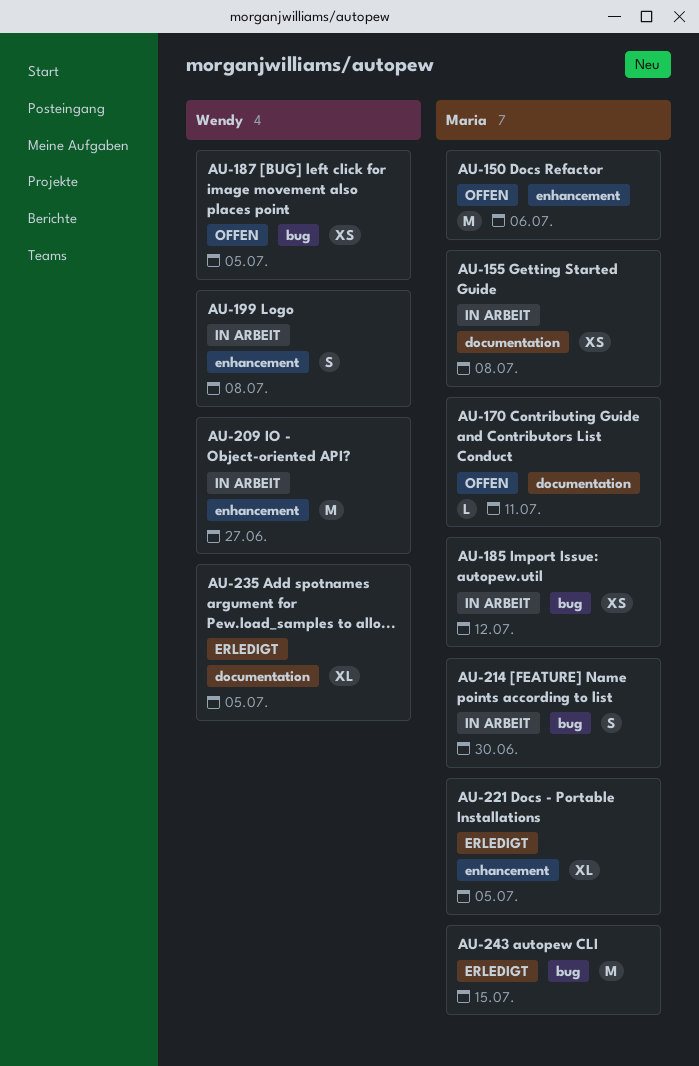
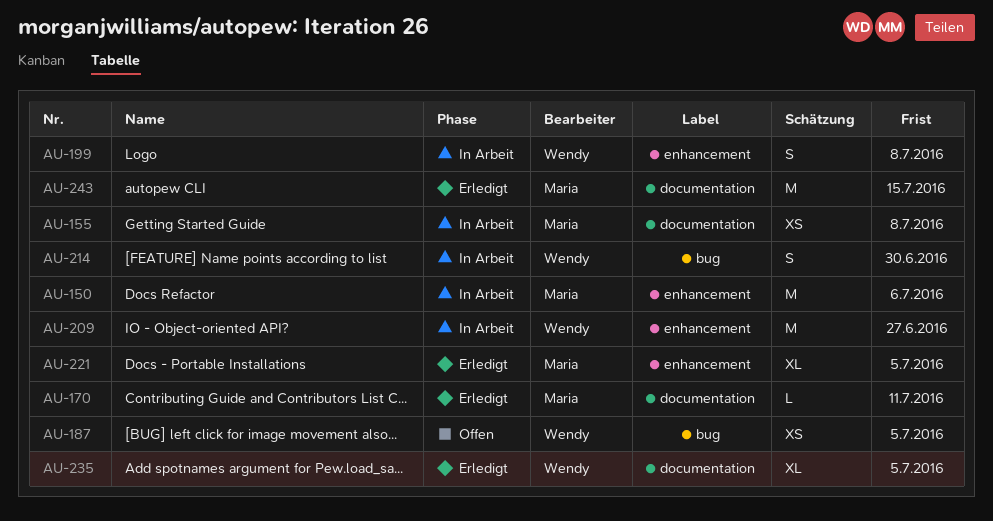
AU-150, status: Offen -> In Arbeit
AU-170, status: Offen -> Erledigt
AU-185: present -> none
AU-214, owner: Maria -> Wendy
AU-243, label: bug -> documentation

